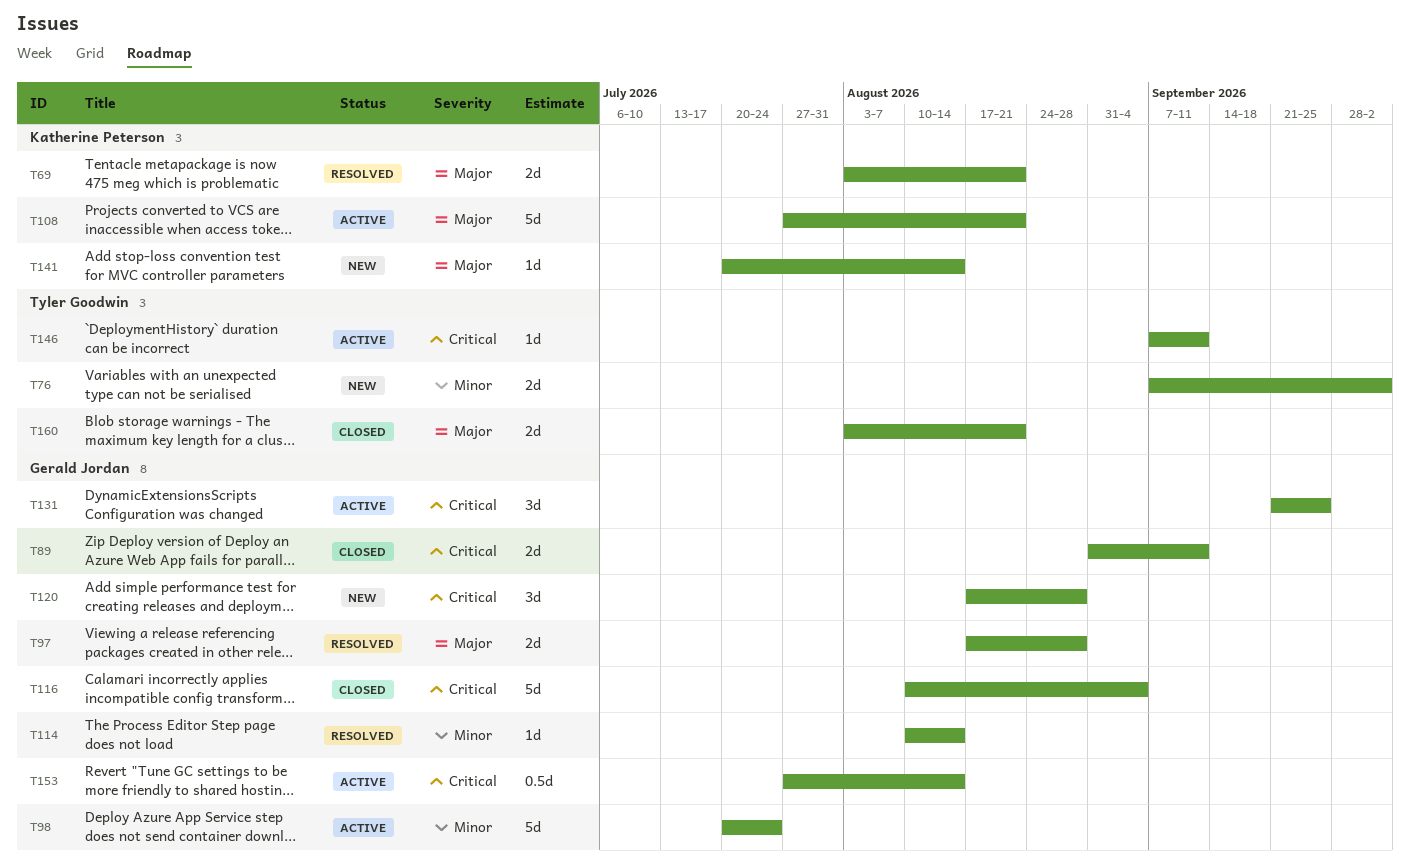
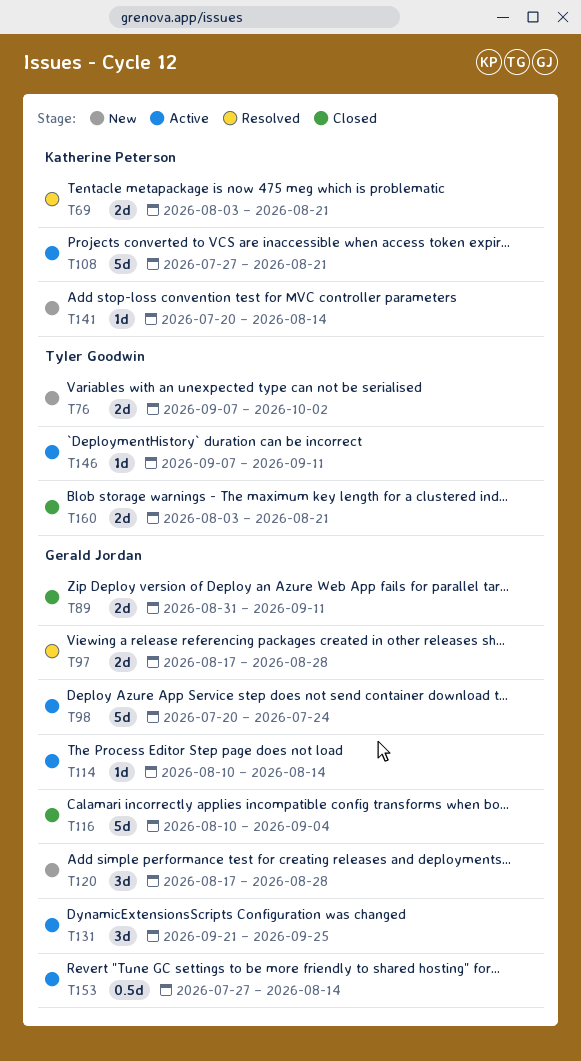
T114, status: Resolved -> Active

